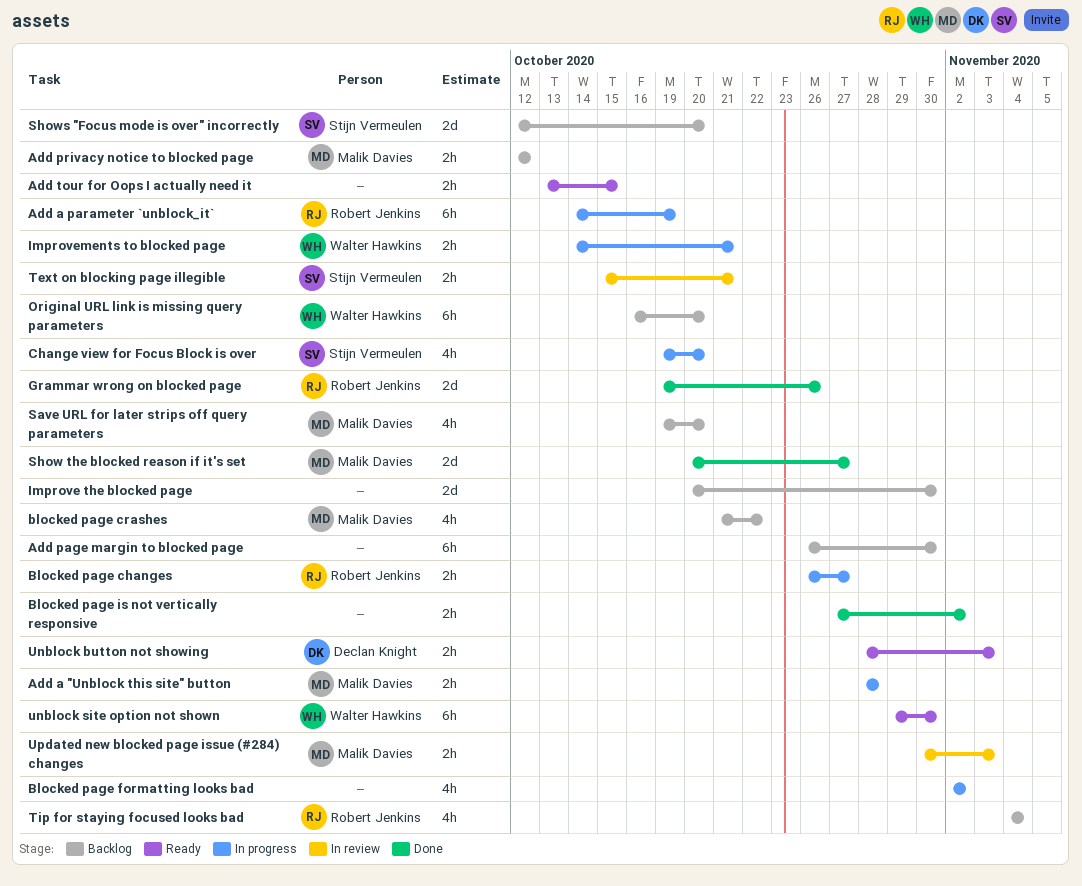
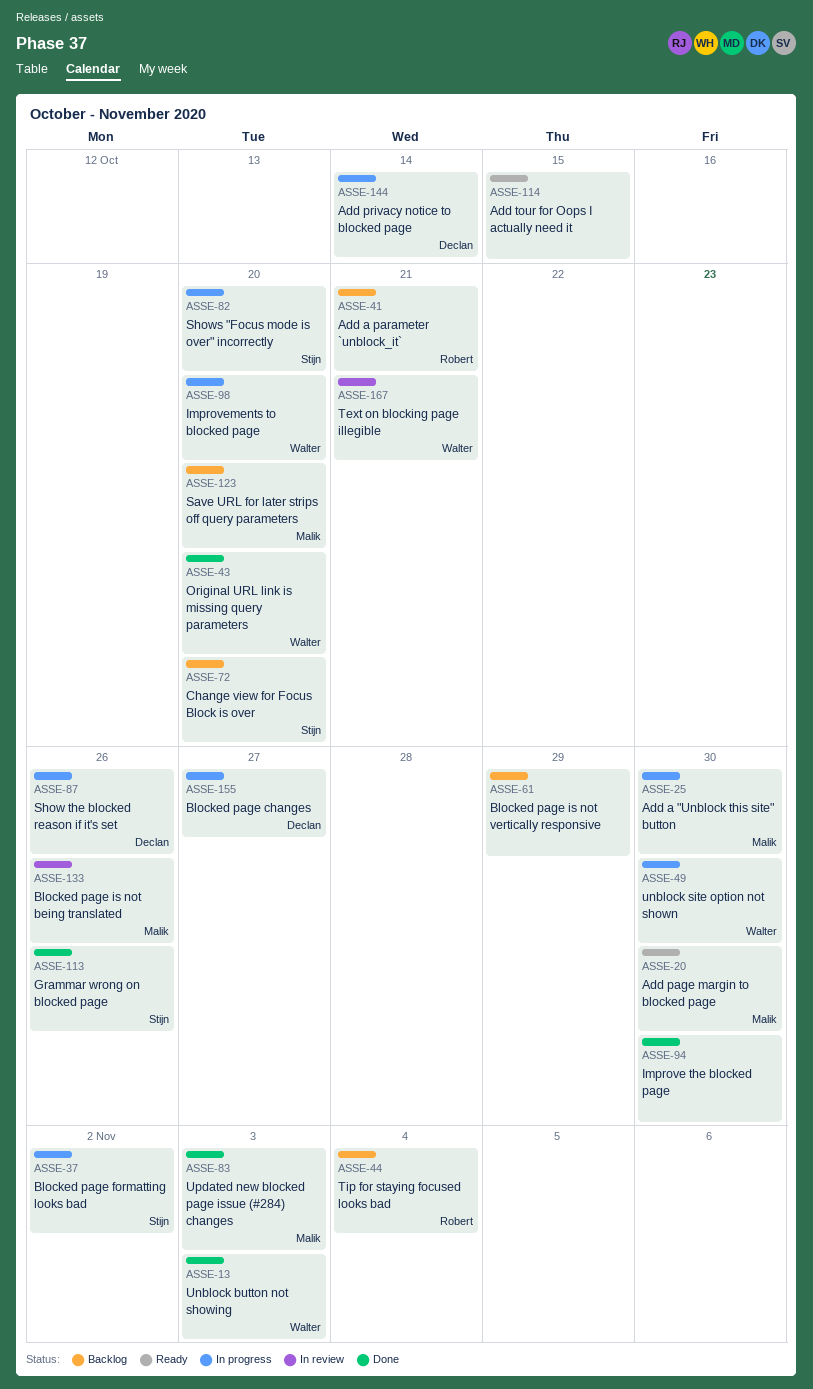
Add a "Unblock this site" button, due: Oct 28 -> Oct 30
Add a parameter `unblock_it`, status: In progress -> Backlog
Add a parameter `unblock_it`, due: Oct 19 -> Oct 21
Add page margin to blocked page, status: Backlog -> Ready
Add page margin to blocked page, owner: none -> Malik Davies
Add privacy notice to blocked page, status: Backlog -> In progress
Add privacy notice to blocked page, owner: Malik Davies -> Declan Knight
Add privacy notice to blocked page, due: Oct 12 -> Oct 14
Blocked page changes, owner: Robert Jenkins -> Declan Knight
blocked page crashes: present -> none
Blocked page formatting looks bad, owner: none -> Stijn Vermeulen
Blocked page is not being translated: none -> present
Blocked page is not vertically responsive, status: Done -> Backlog
Blocked page is not vertically responsive, due: Nov 2 -> Oct 29
Change view for Focus Block is over, status: In progress -> Backlog
Grammar wrong on blocked page, owner: Robert Jenkins -> Stijn Vermeulen
Improve the blocked page, status: Backlog -> Done
Improvements to blocked page, due: Oct 21 -> Oct 20
Original URL link is missing query parameters, status: Backlog -> Done
Show the blocked reason if it's set, status: Done -> In progress
Show the blocked reason if it's set, owner: Malik Davies -> Declan Knight
Show the blocked reason if it's set, due: Oct 27 -> Oct 26
Shows "Focus mode is over" incorrectly, status: Backlog -> In progress
Text on blocking page illegible, owner: Stijn Vermeulen -> Walter Hawkins
Unblock button not showing, status: Ready -> Done
Unblock button not showing, owner: Declan Knight -> Walter Hawkins
unblock site option not shown, status: Ready -> In progress
Updated new blocked page issue (#284) changes, status: In review -> Done

